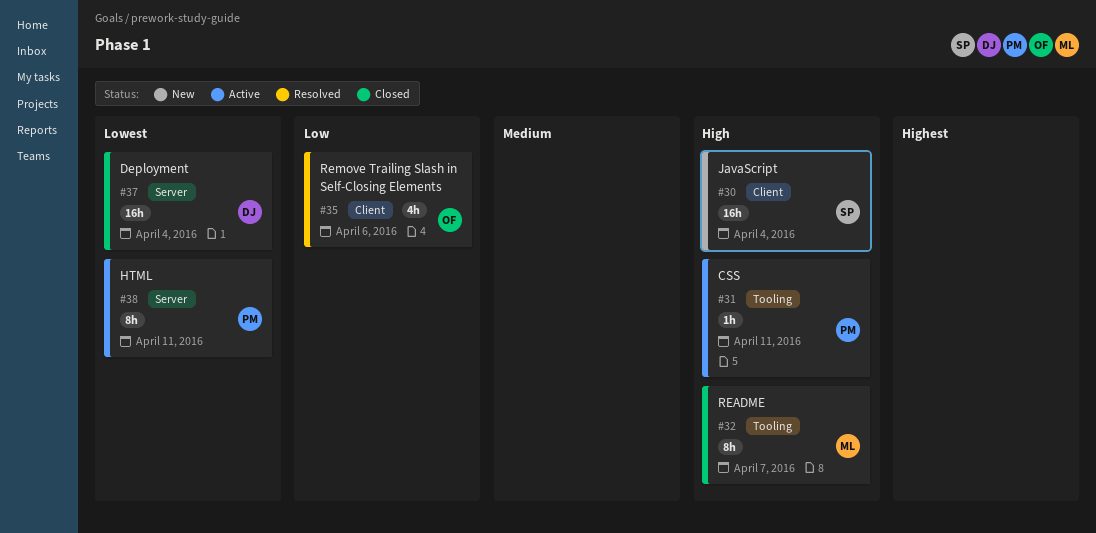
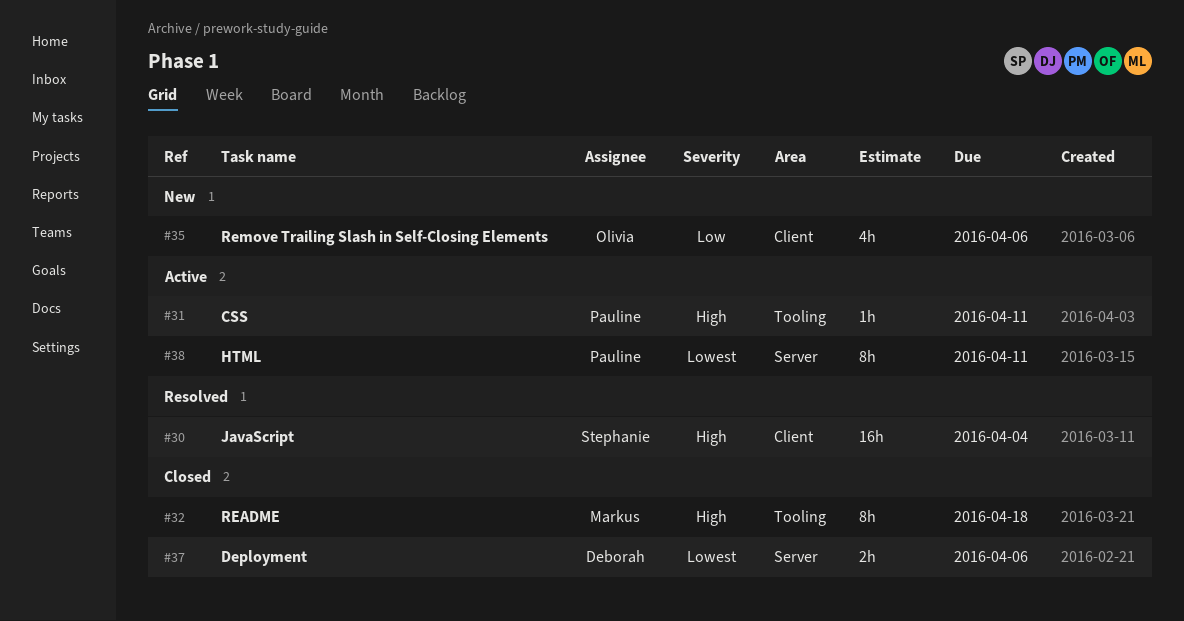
#30, status: New -> Resolved
#32, due: Apr 7 -> Apr 18
#35, status: Resolved -> New
#37, estimate: 16h -> 2h
#37, due: Apr 4 -> Apr 6

